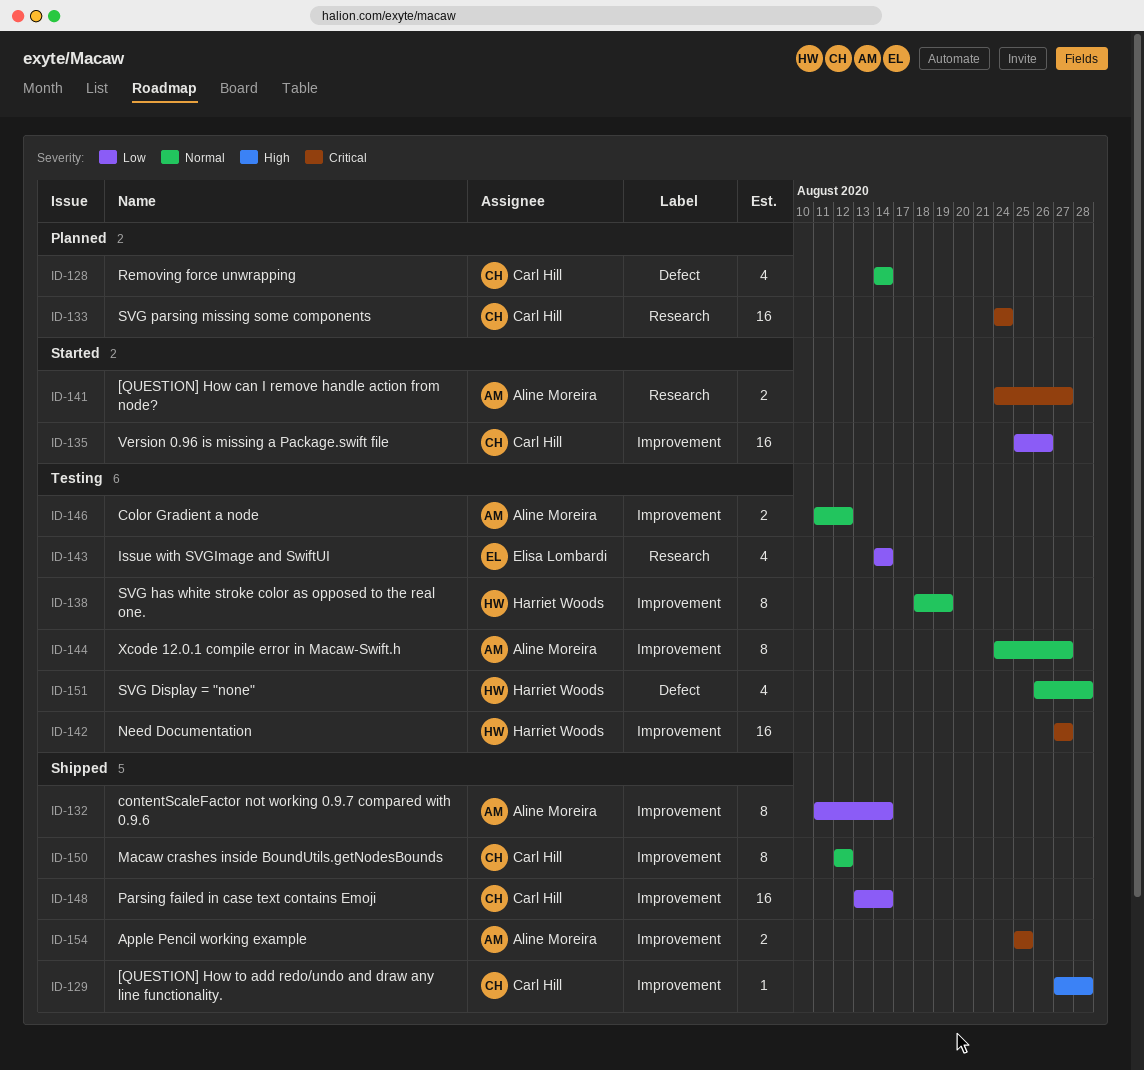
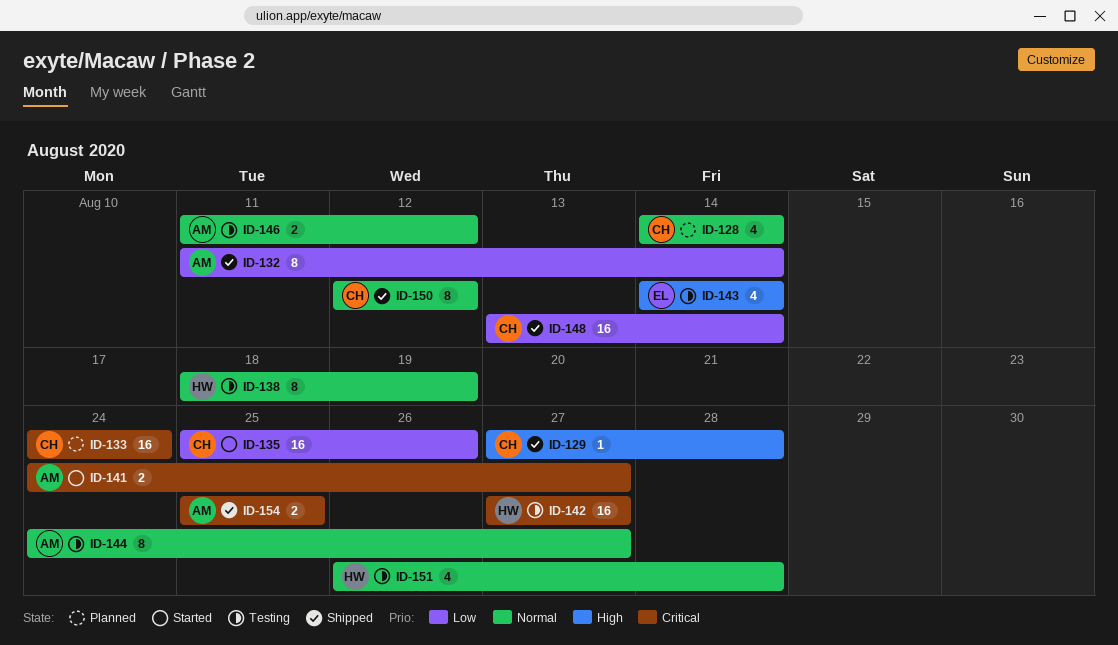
ID-143, priority: Low -> High

